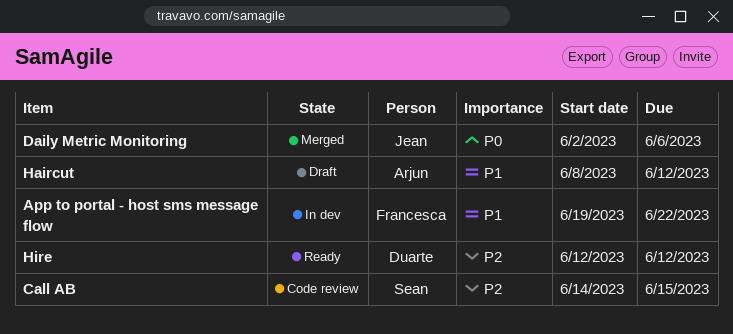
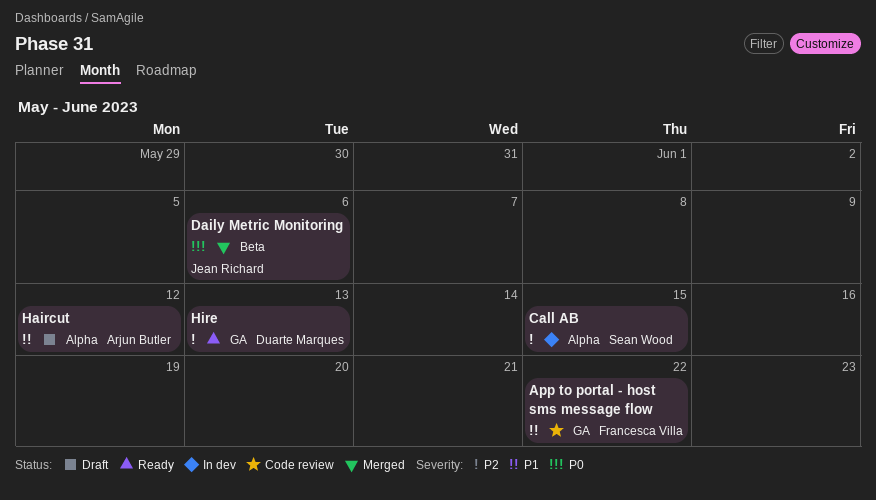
App to portal - host sms message flow, status: In dev -> Code review
Call AB, status: Code review -> In dev
Hire, due: Jun 12 -> Jun 13

